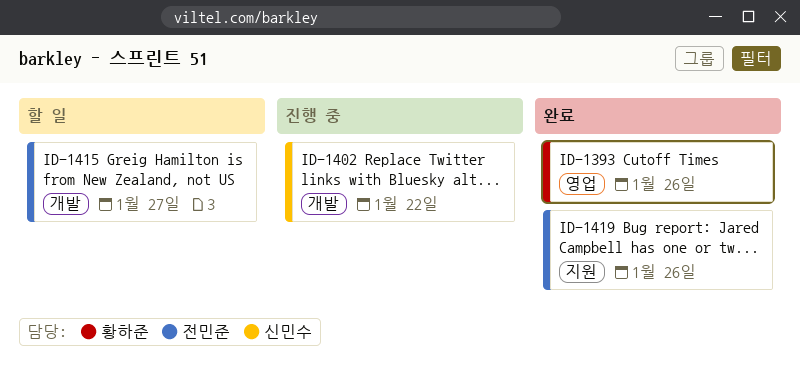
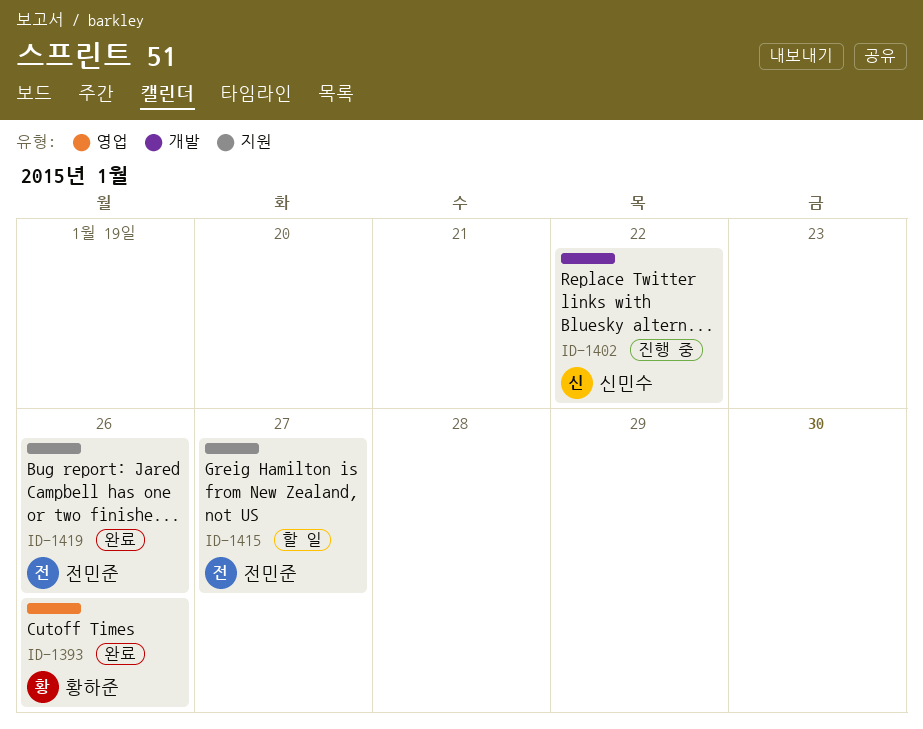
ID-1415, label: 개발 -> 지원

